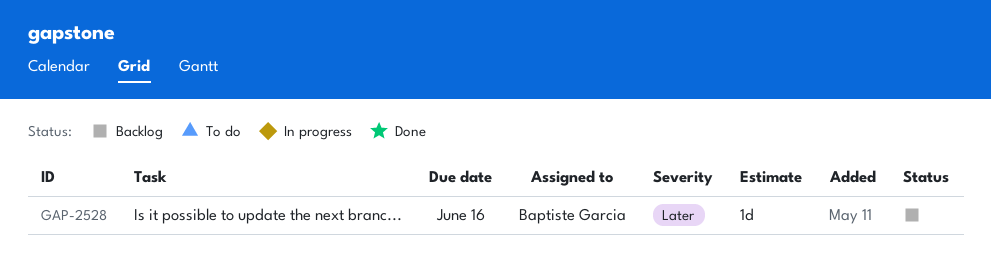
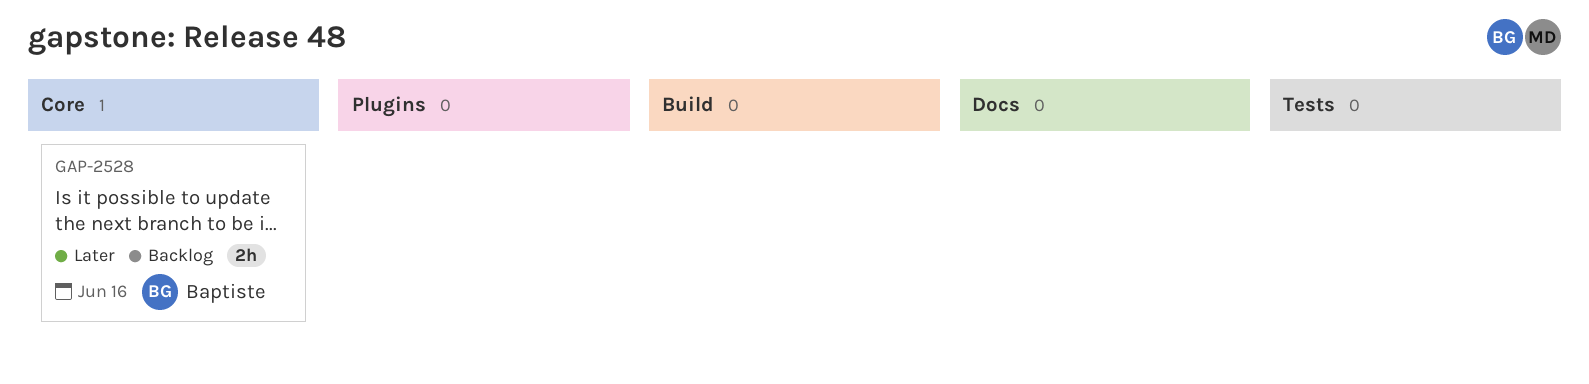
GAP-2528, estimate: 1d -> 2h

